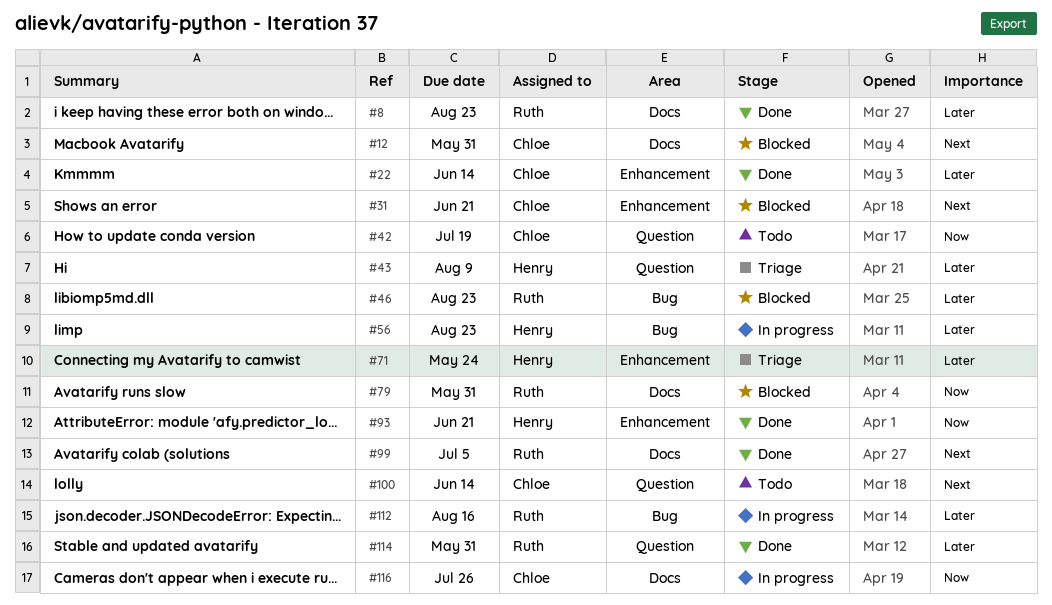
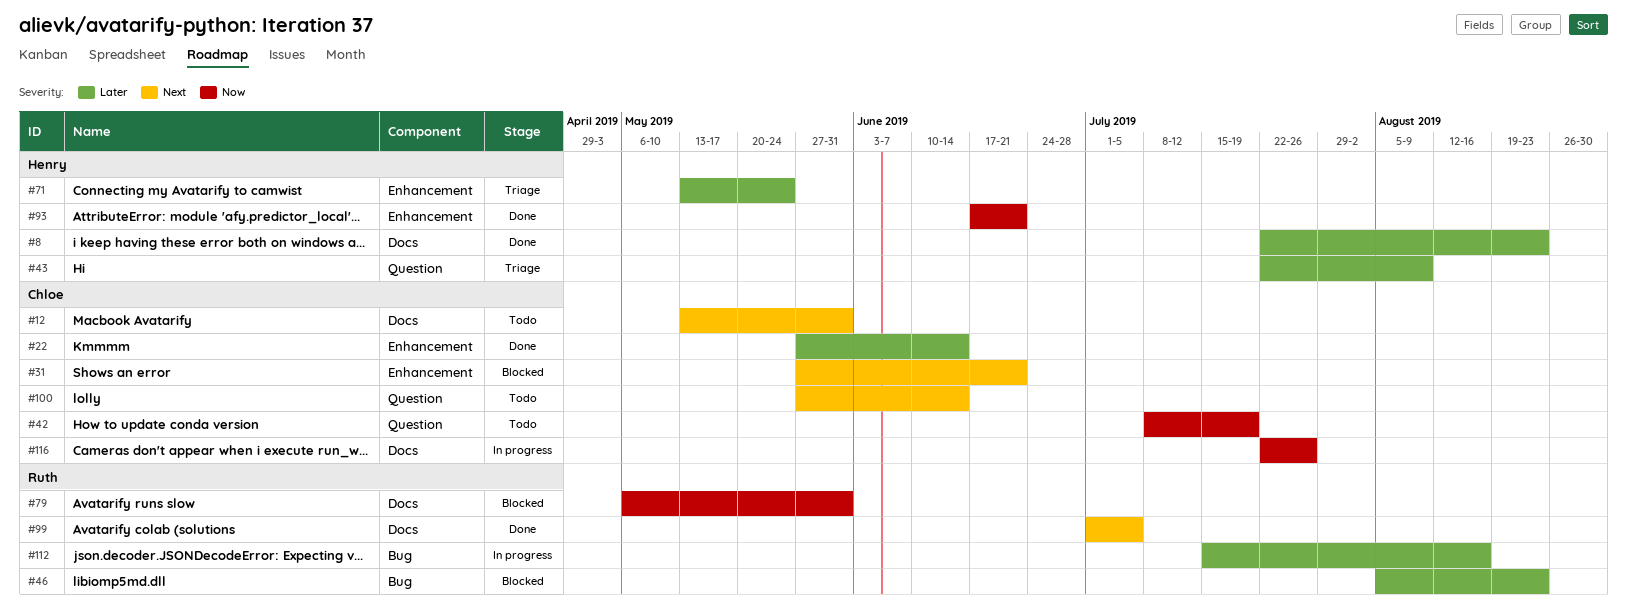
#8, owner: Ruth -> Henry
#12, status: Blocked -> Todo
#56: present -> none
#114: present -> none

